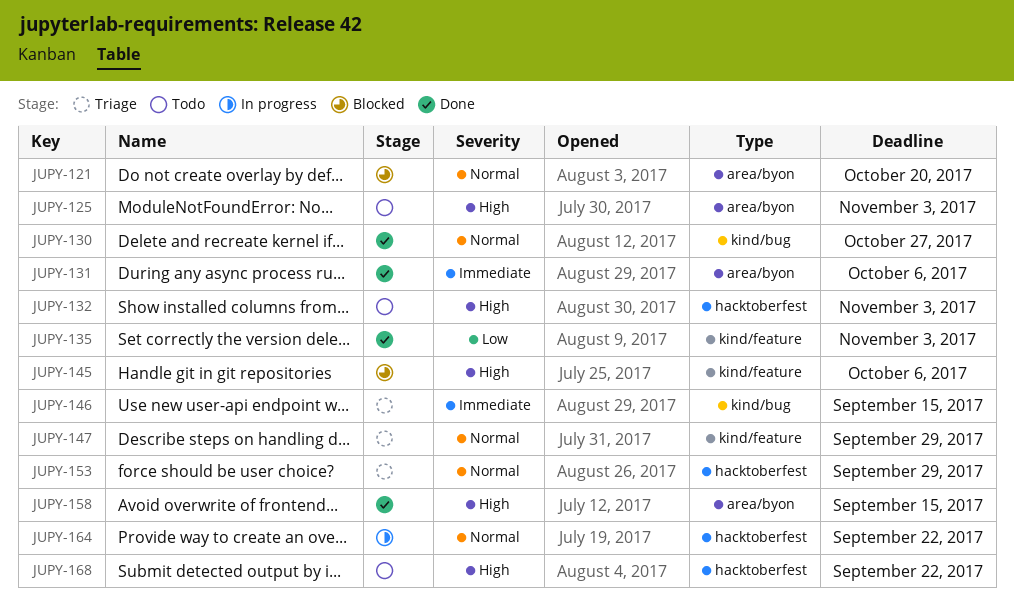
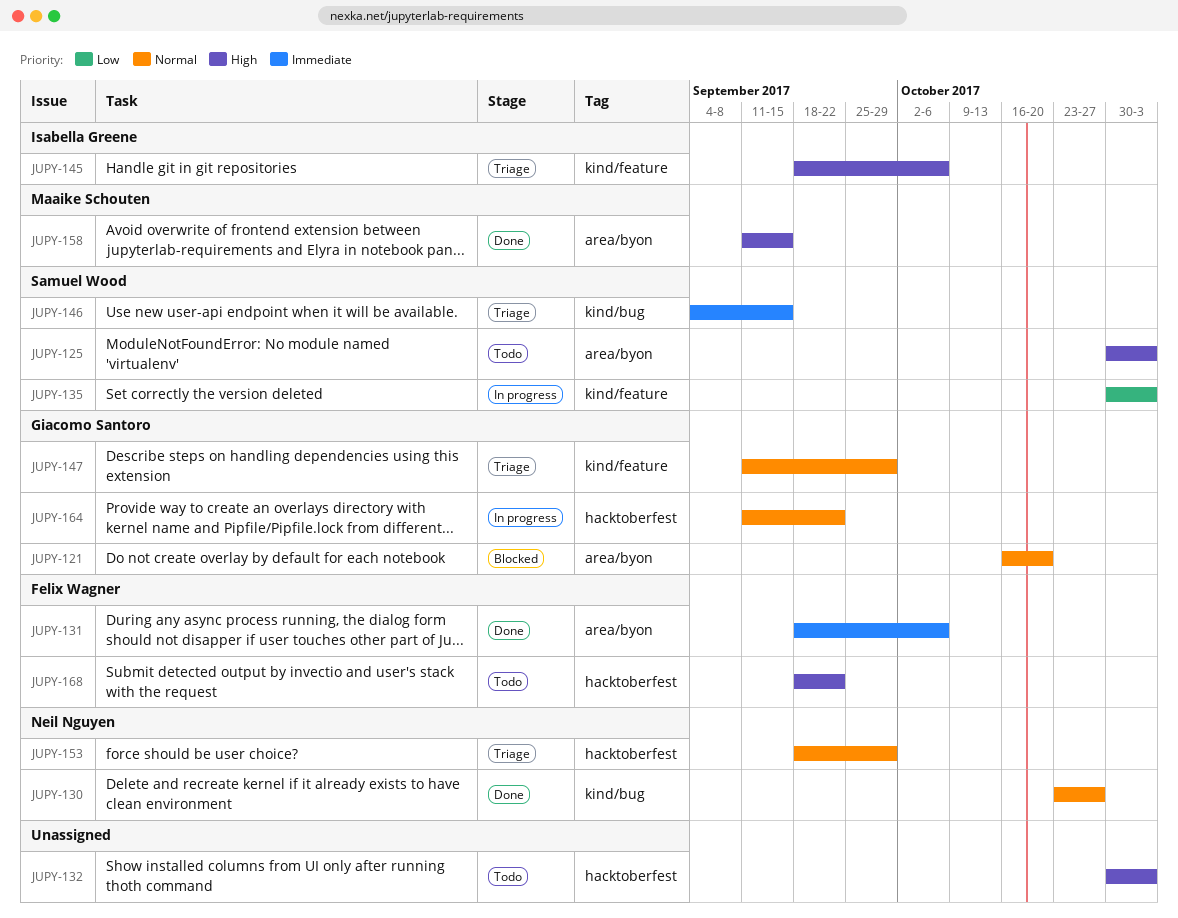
JUPY-135, status: Done -> In progress
JUPY-145, status: Blocked -> Triage

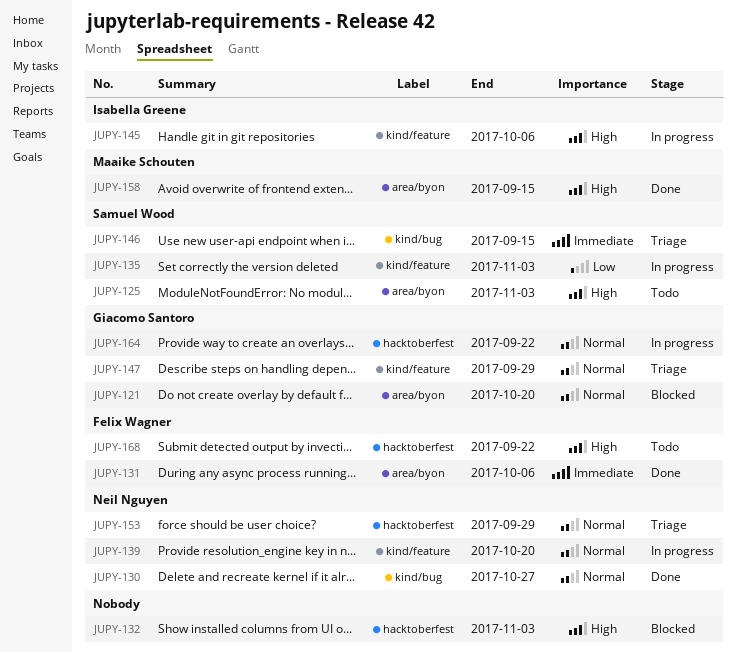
JUPY-132, status: Todo -> Blocked
JUPY-139: none -> present
JUPY-145, status: Triage -> In progress

